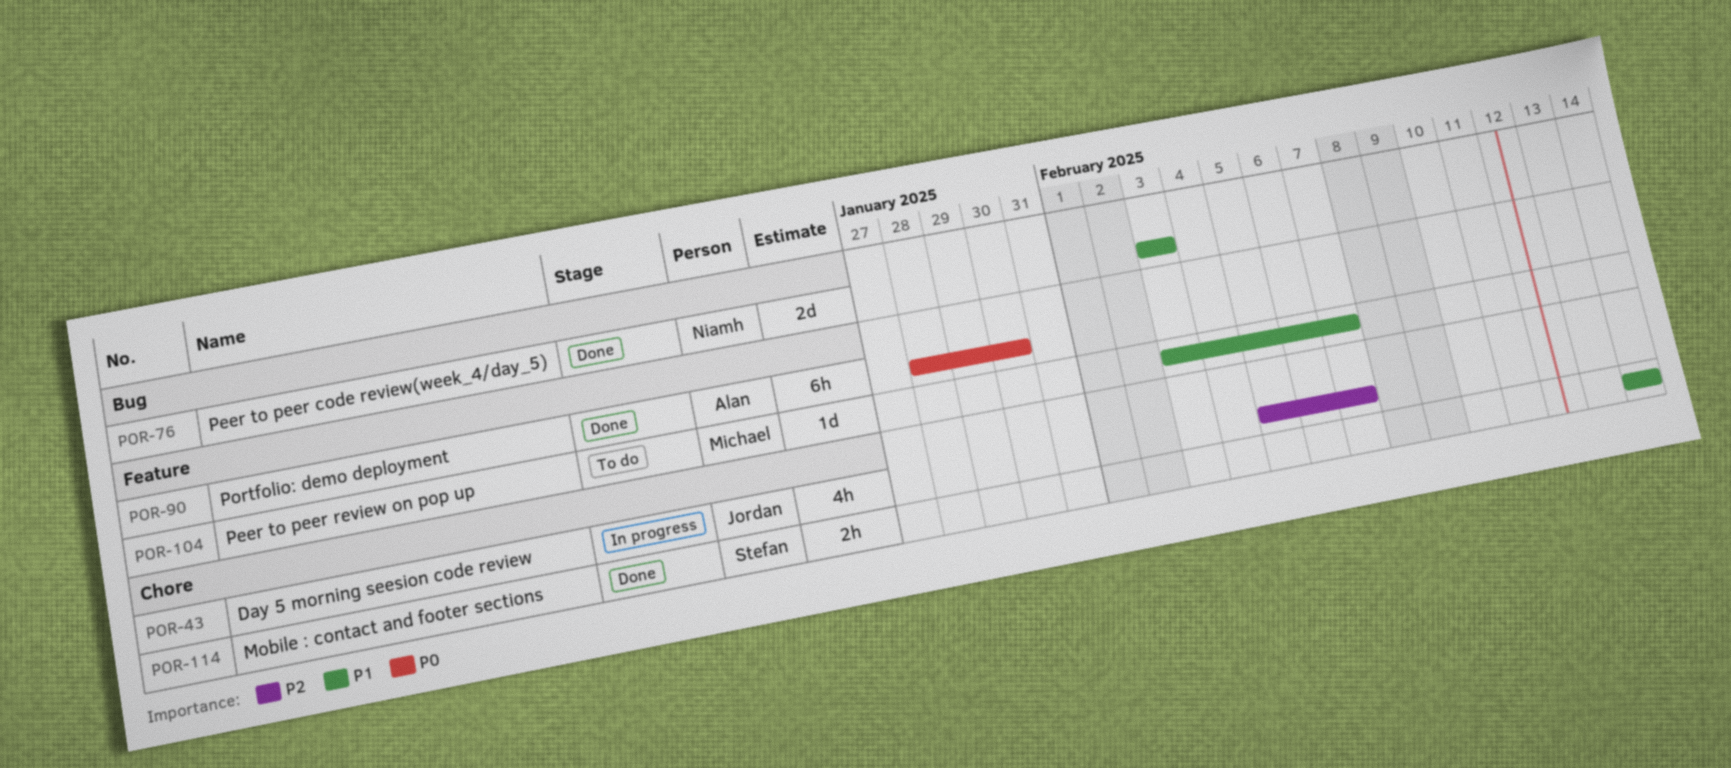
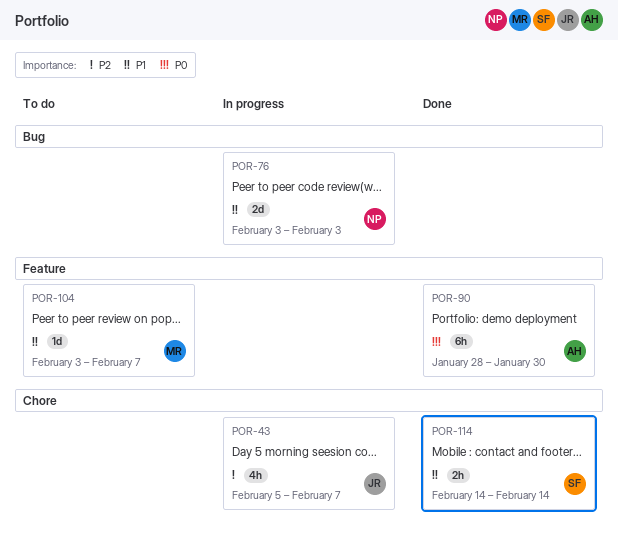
POR-76, status: Done -> In progress

